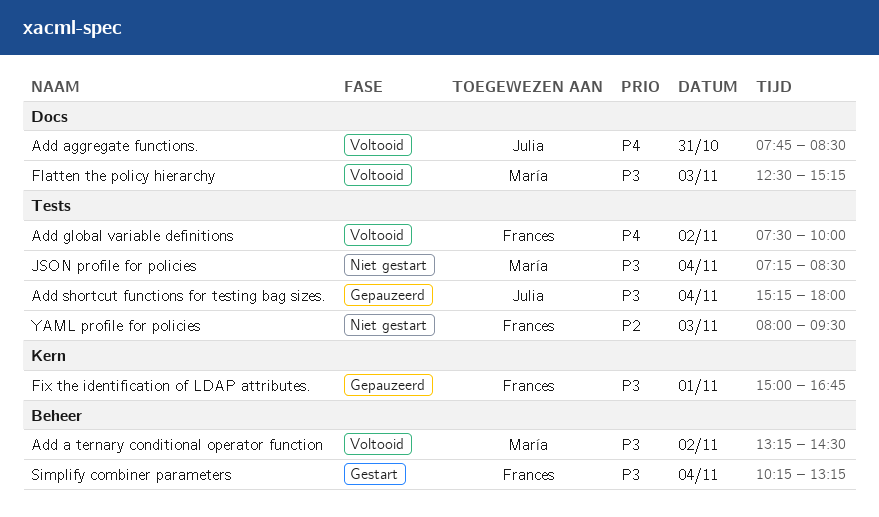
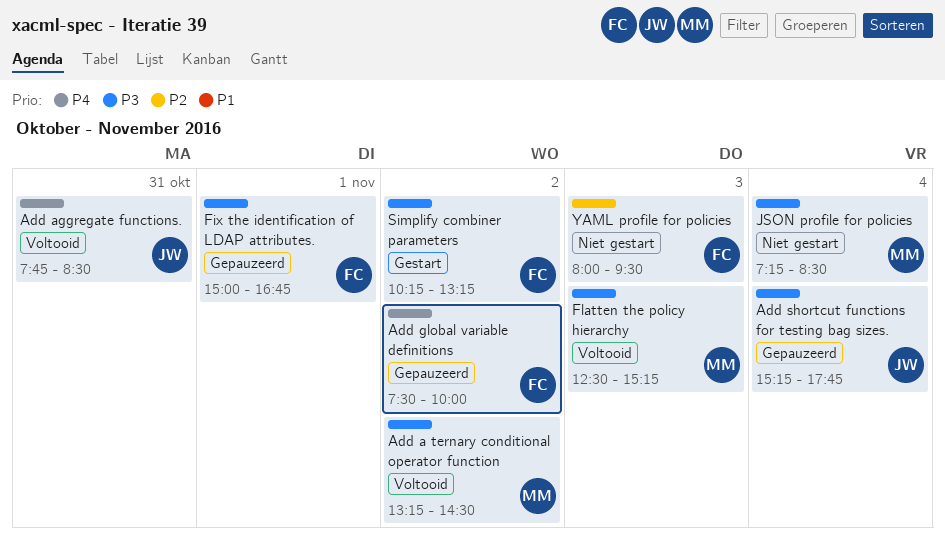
Add global variable definitions, status: Voltooid -> Gepauzeerd
Add shortcut functions for testing bag sizes., ends: 18:00 -> 17:45
Simplify combiner parameters, day: Nov 4 -> Nov 2

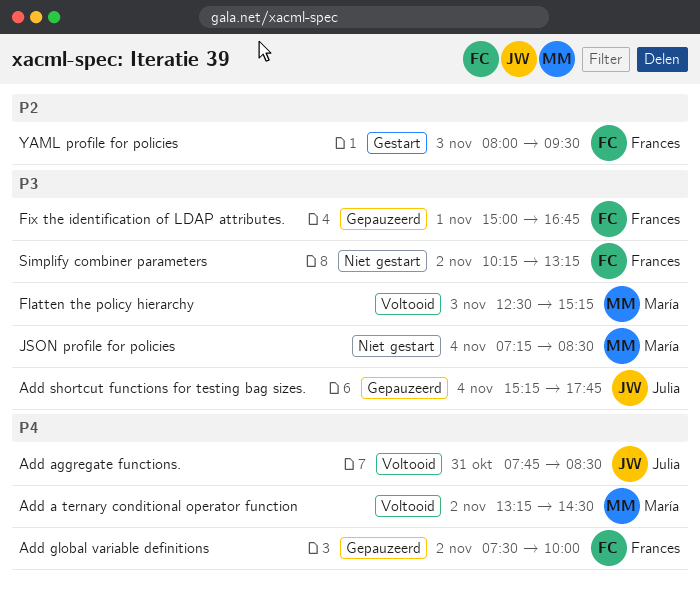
Add a ternary conditional operator function, priority: P3 -> P4
Simplify combiner parameters, status: Gestart -> Niet gestart
YAML profile for policies, status: Niet gestart -> Gestart

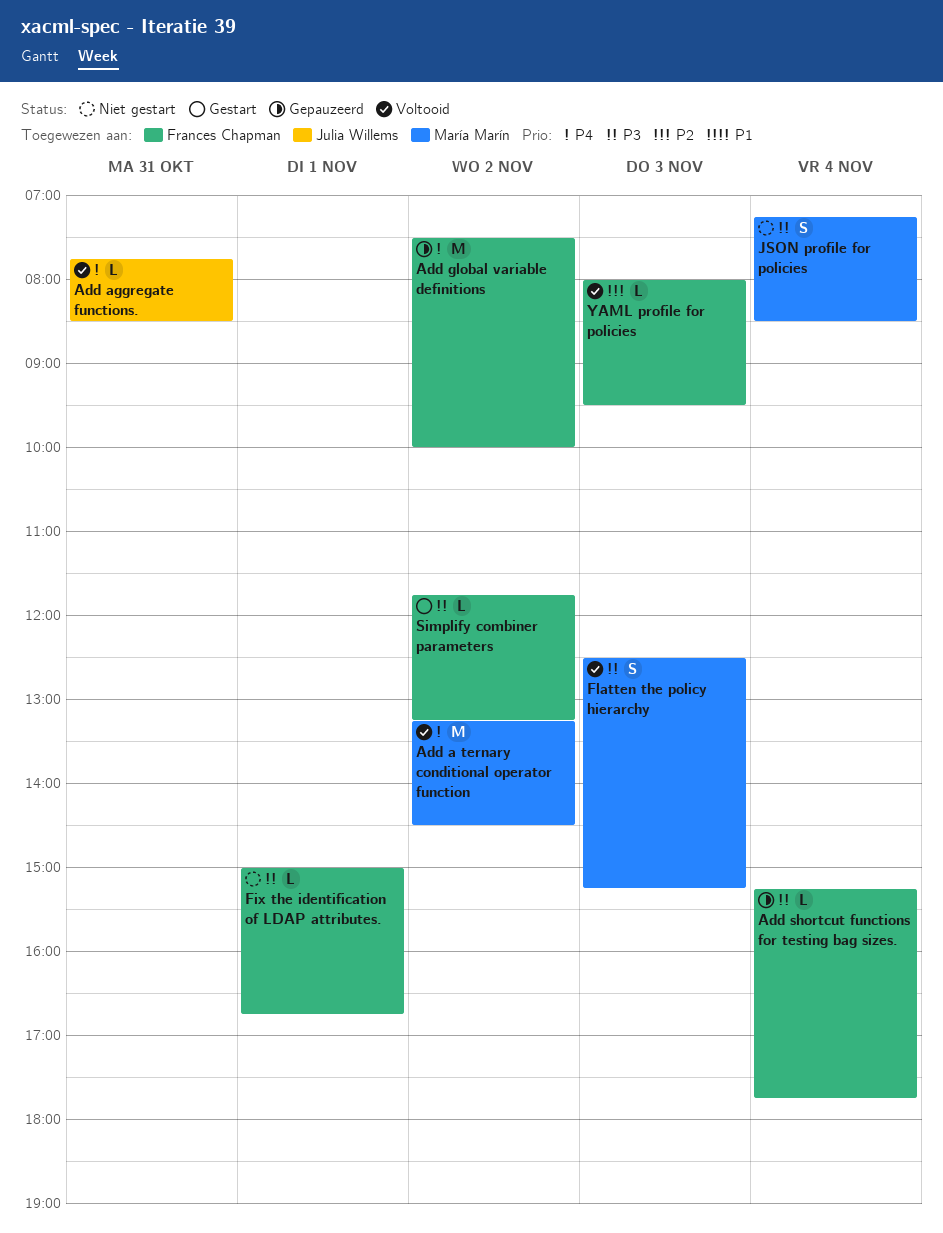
Add shortcut functions for testing bag sizes., owner: Julia Willems -> Frances Chapman
Fix the identification of LDAP attributes., status: Gepauzeerd -> Niet gestart
Simplify combiner parameters, status: Niet gestart -> Gestart
Simplify combiner parameters, begins: 10:15 -> 11:45
YAML profile for policies, status: Gestart -> Voltooid

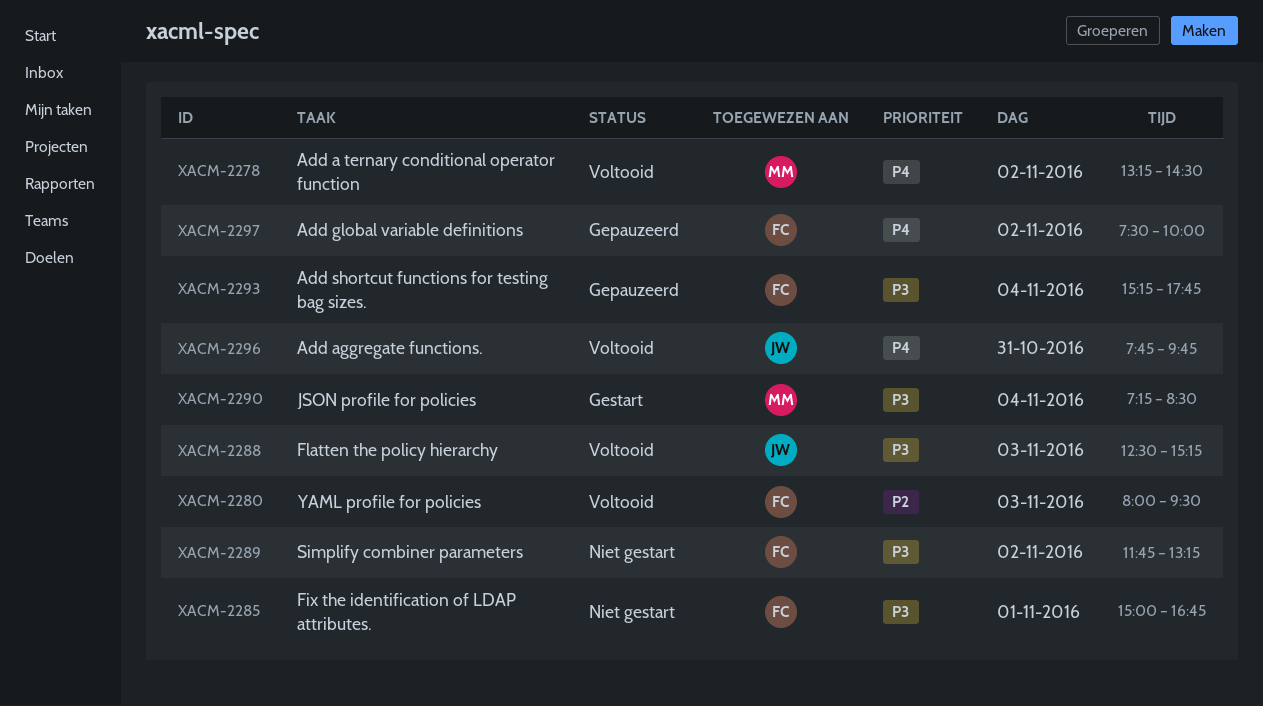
Add aggregate functions., ends: 08:30 -> 09:45
Flatten the policy hierarchy, owner: María Marín -> Julia Willems
JSON profile for policies, status: Niet gestart -> Gestart
Simplify combiner parameters, status: Gestart -> Niet gestart

